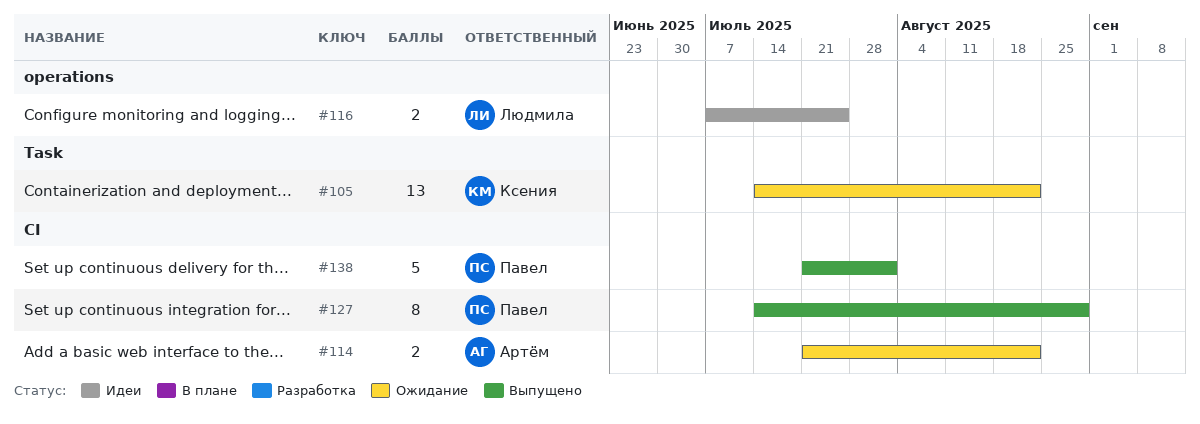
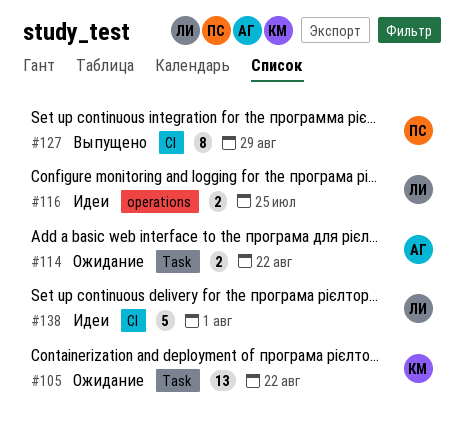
#114, label: CI -> Task
#138, status: Выпущено -> Идеи
#138, owner: Павел -> Людмила

